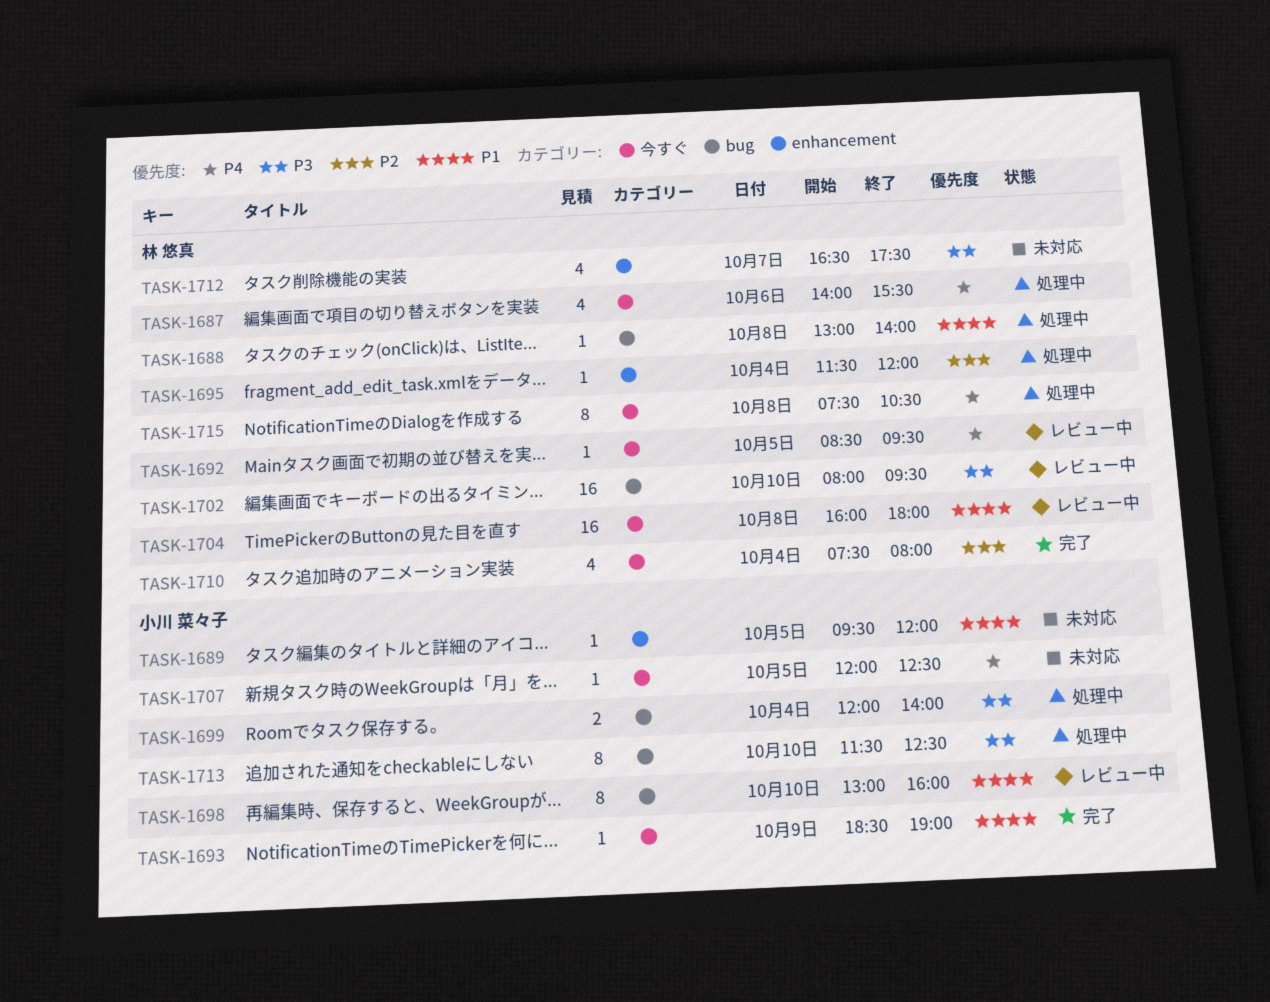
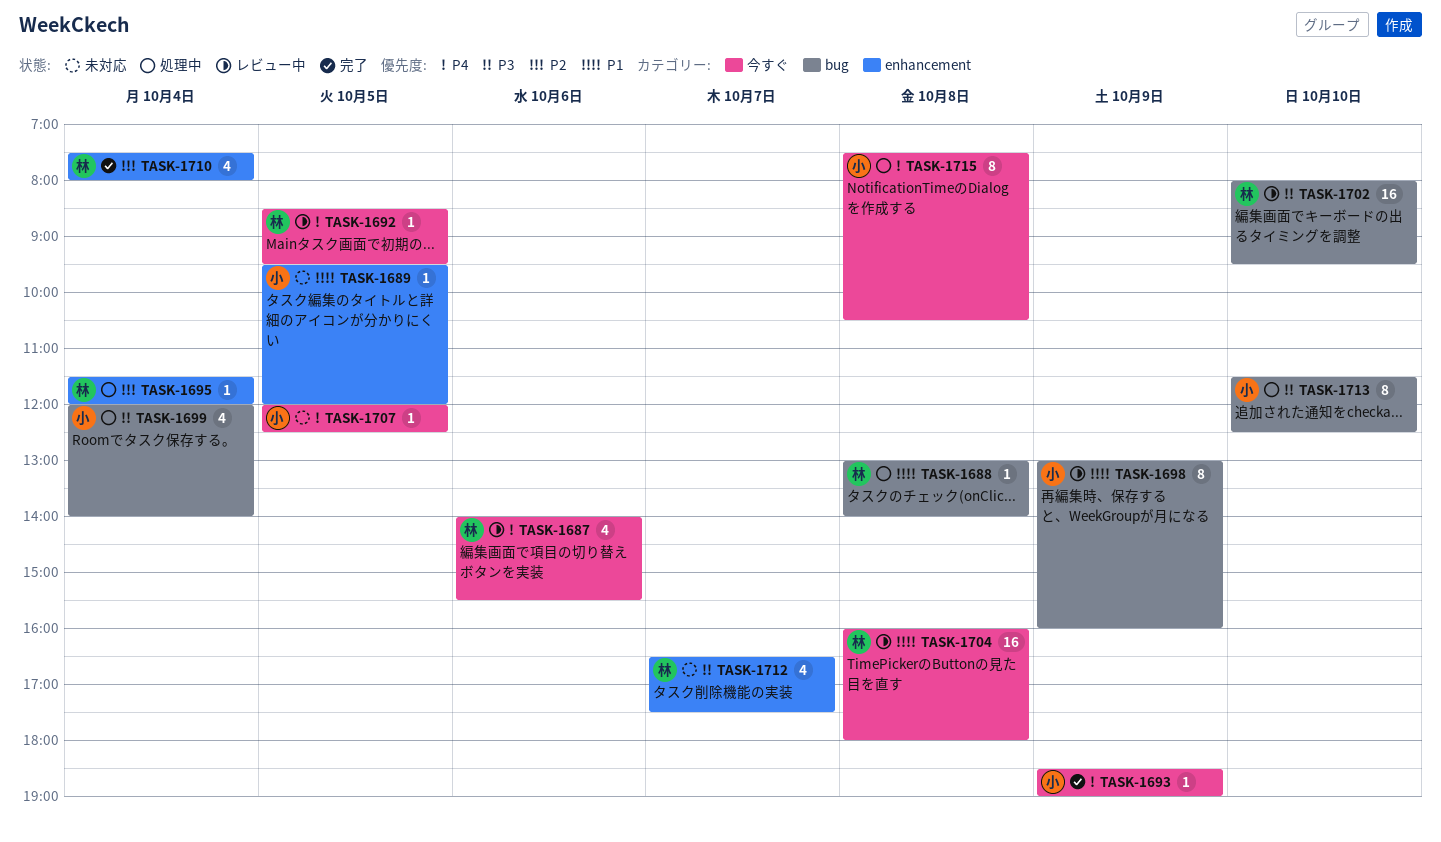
TASK-1687, status: 処理中 -> レビュー中
TASK-1693, priority: P1 -> P4
TASK-1698, day: Oct 10 -> Oct 9
TASK-1699, estimate: 2 -> 4
TASK-1710, label: 今すぐ -> enhancement
TASK-1715, owner: 林 悠真 -> 小川 菜々子

